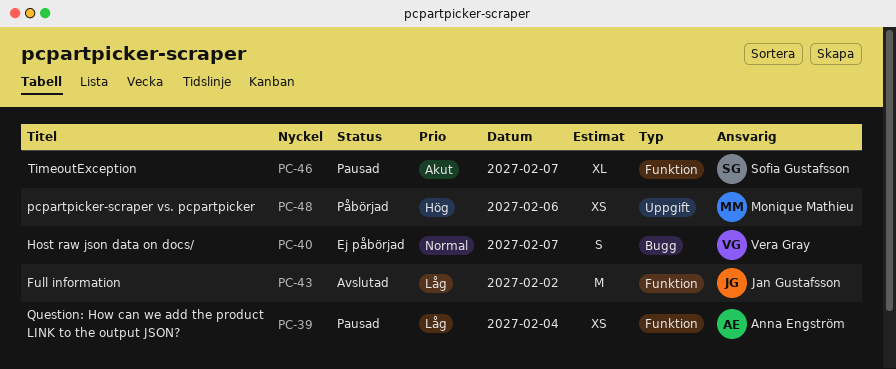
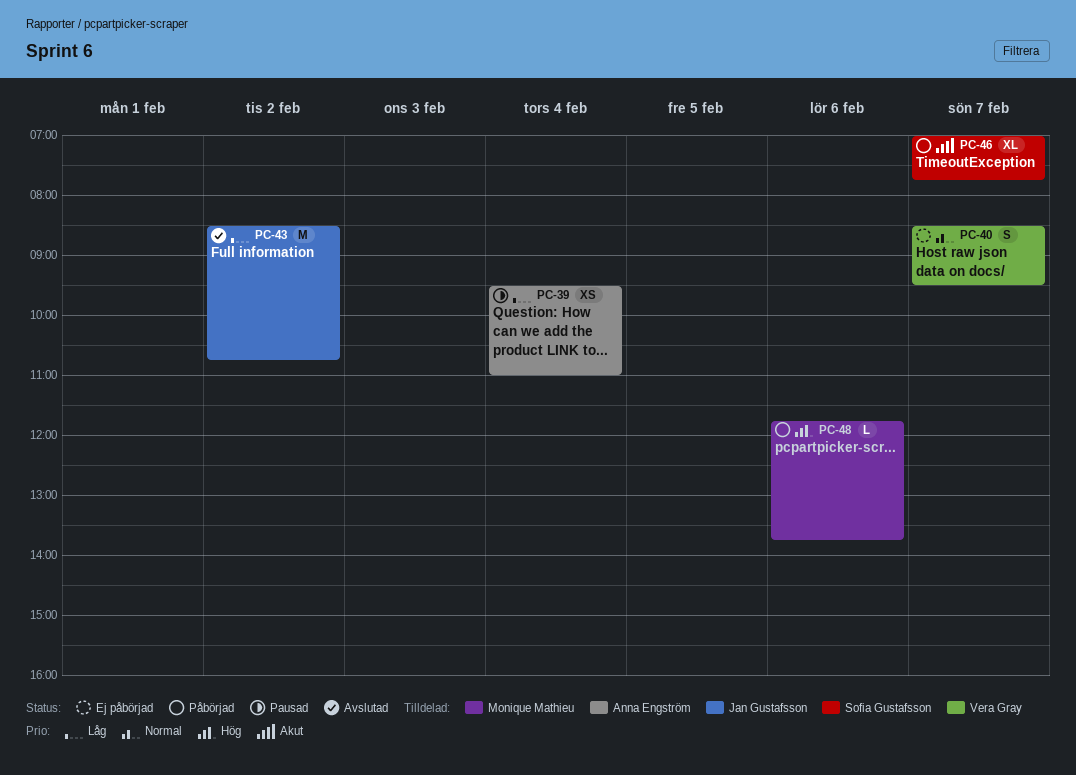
PC-46, status: Pausad -> Påbörjad
PC-48, estimate: XS -> L

